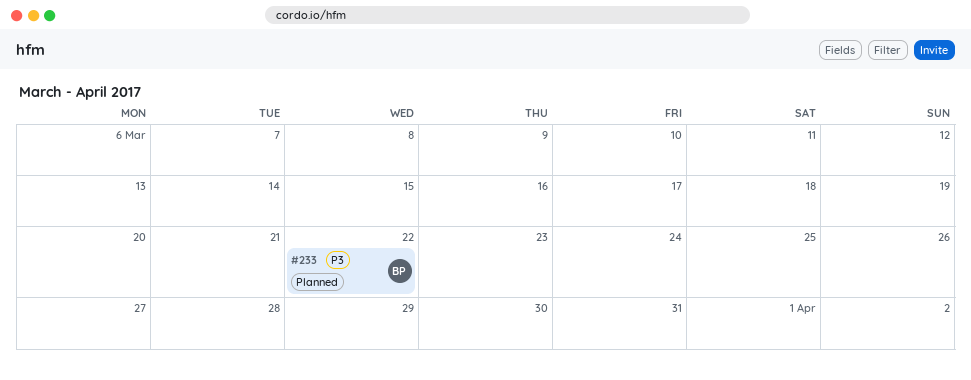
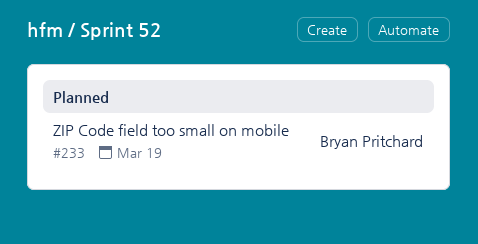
#233, due: Mar 22 -> Mar 19

